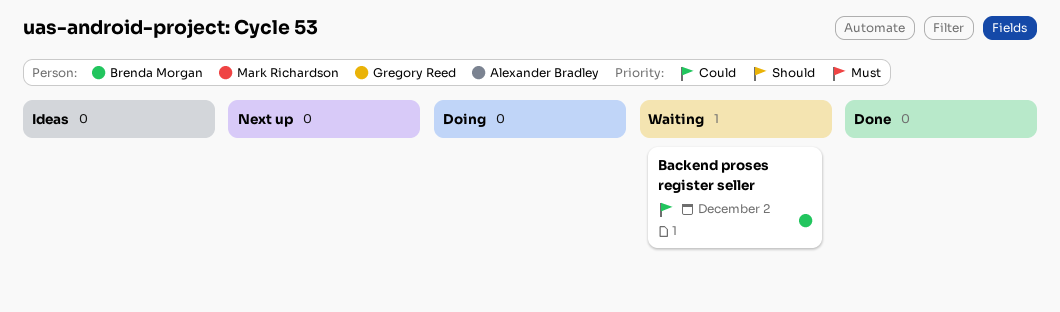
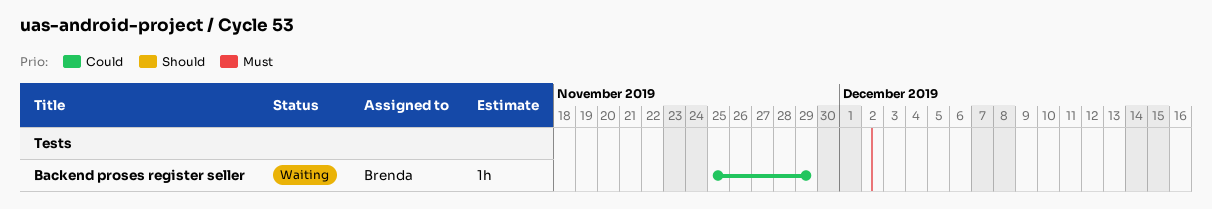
Backend proses register seller, due: Dec 2 -> Nov 29

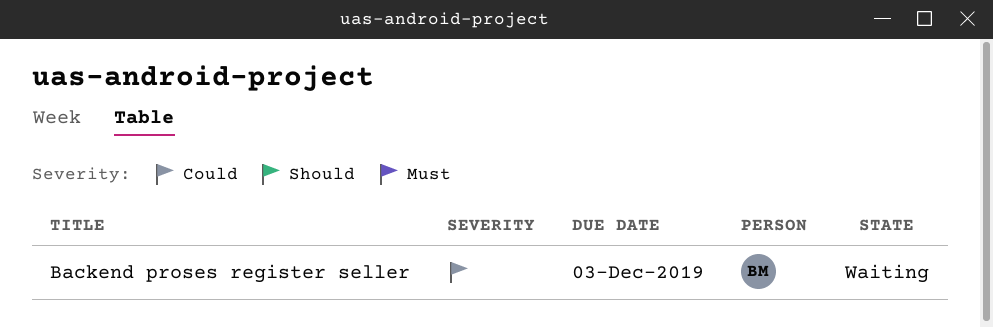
Backend proses register seller, due: Nov 29 -> Dec 3

